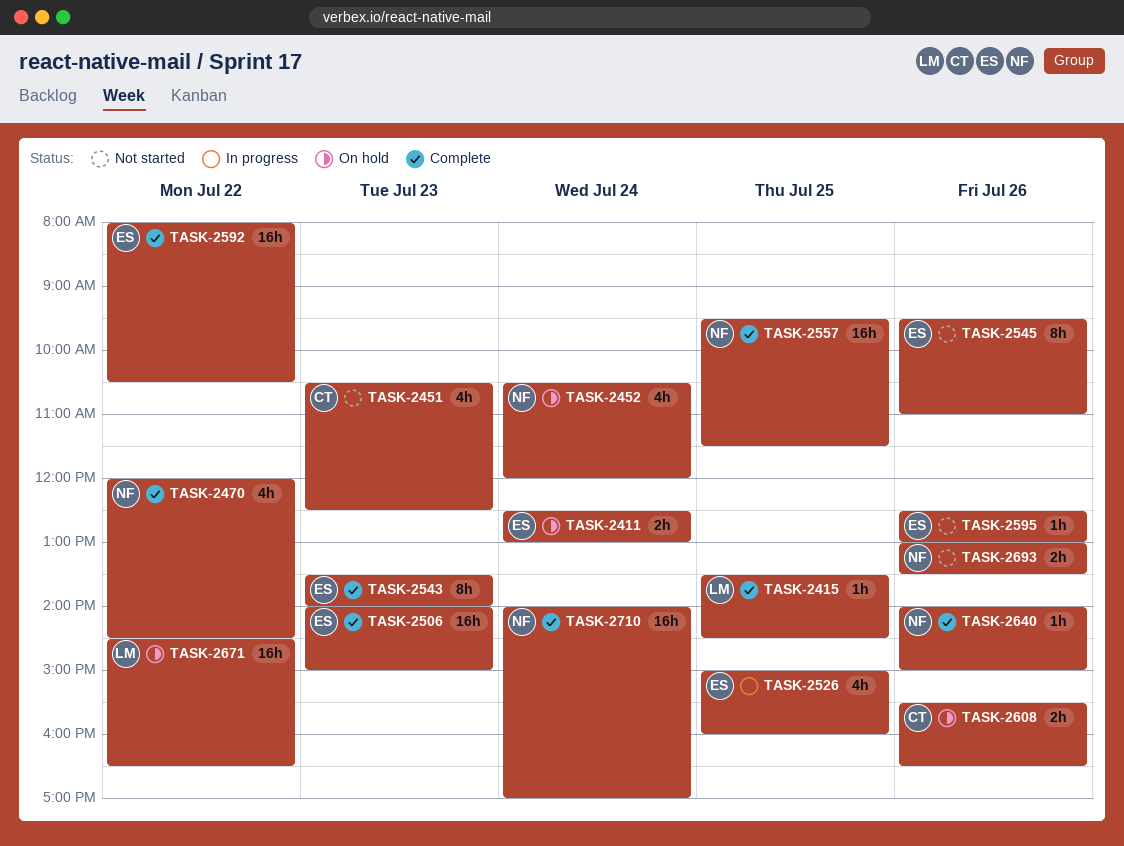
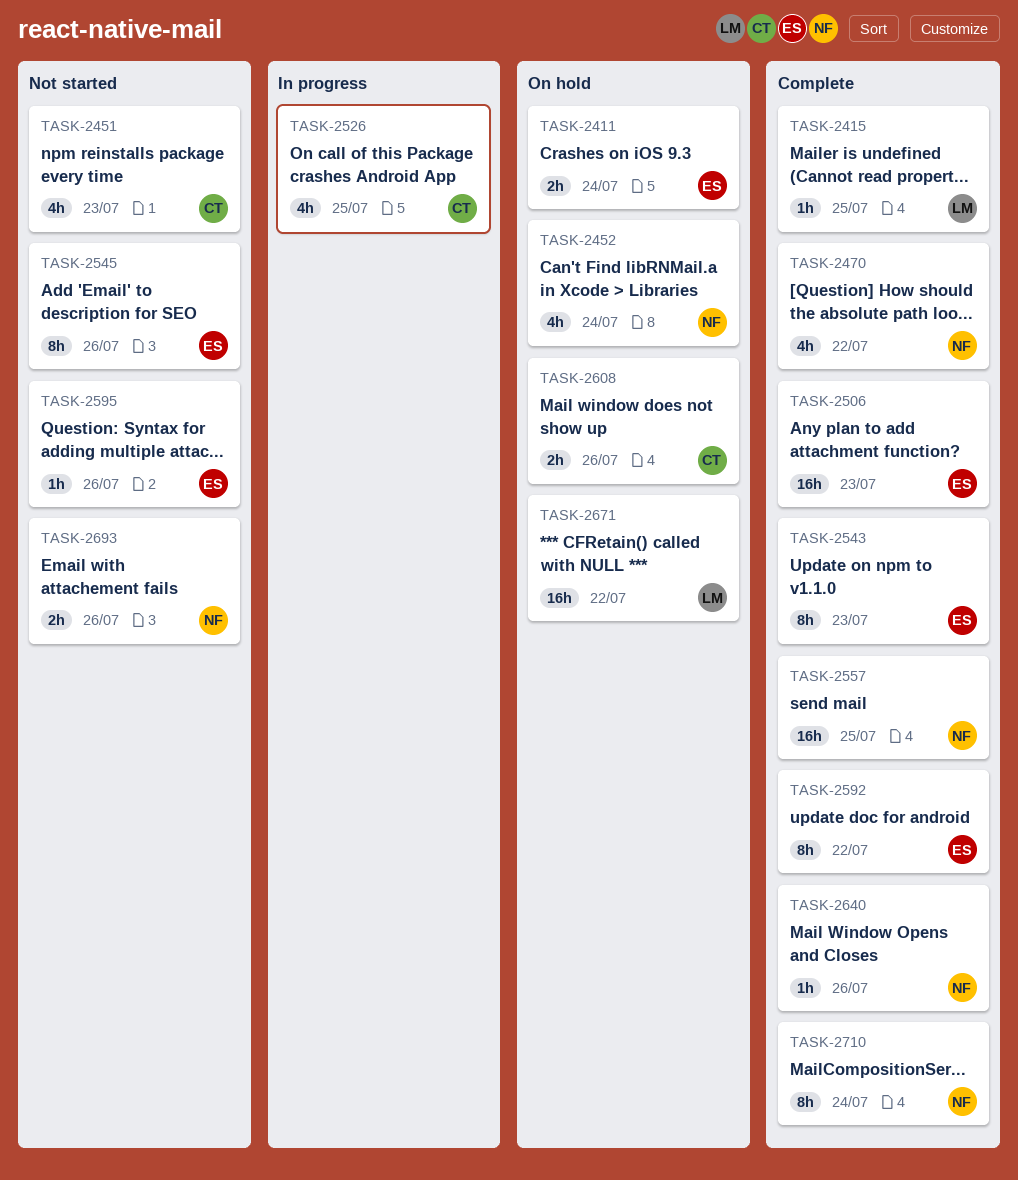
TASK-2526, owner: ES -> CT
TASK-2592, estimate: 16h -> 8h
TASK-2710, estimate: 16h -> 8h

